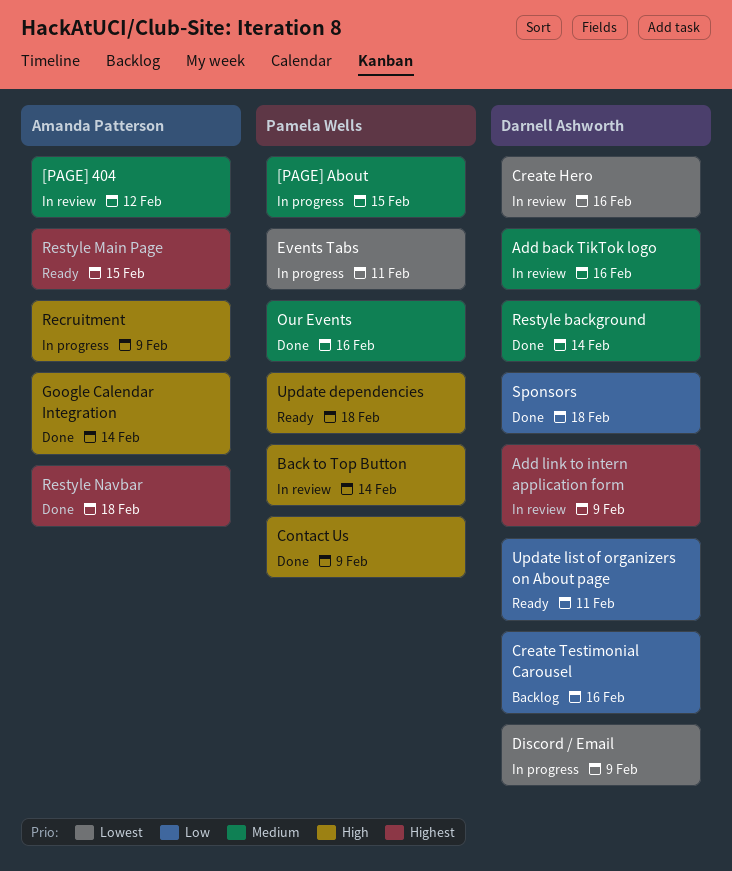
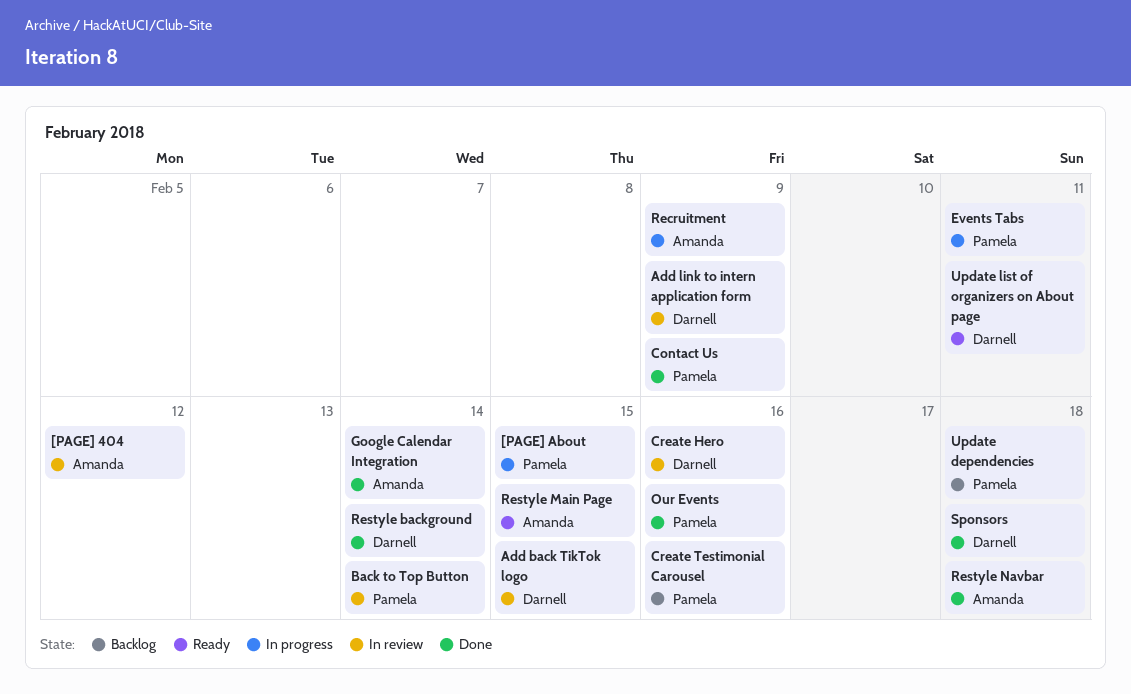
Add back TikTok logo, due: Feb 16 -> Feb 15
Create Testimonial Carousel, owner: Darnell Ashworth -> Pamela Wells
Discord / Email: present -> none
Update dependencies, status: Ready -> Backlog

